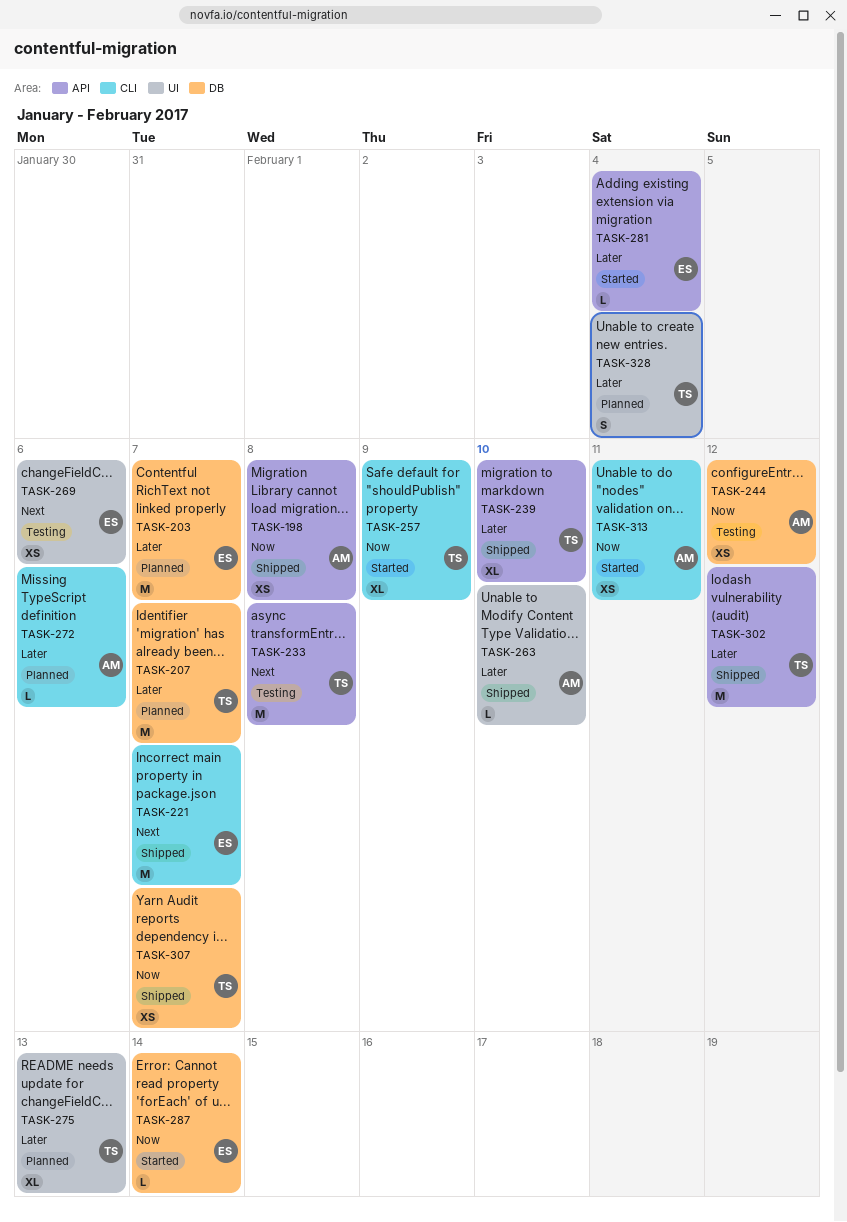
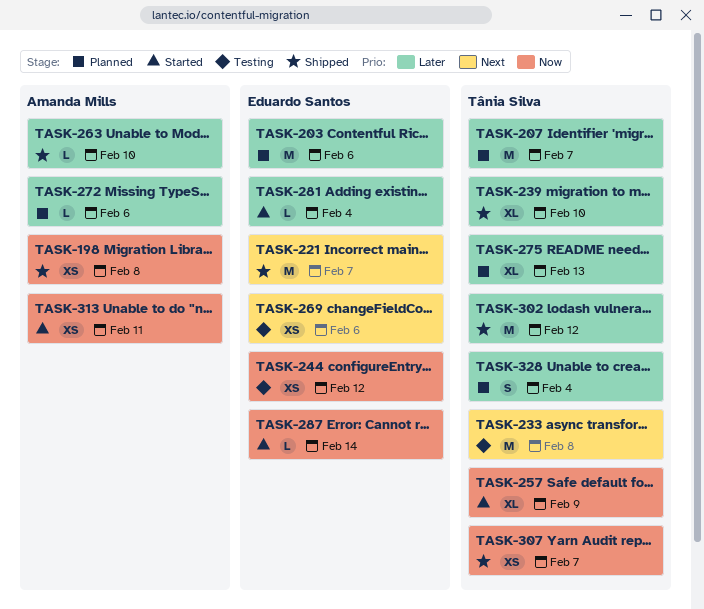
TASK-203, due: Feb 7 -> Feb 6
TASK-244, owner: Amanda Mills -> Eduardo Santos

